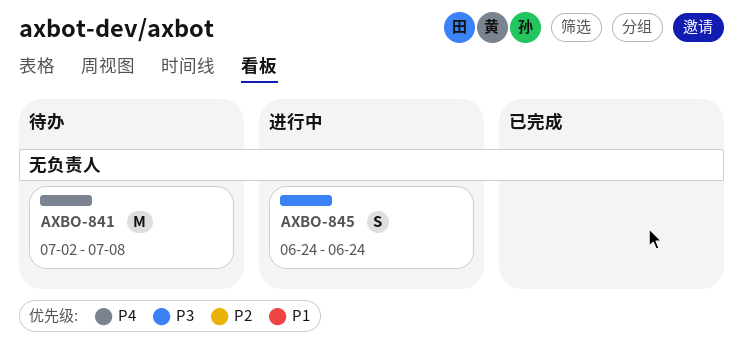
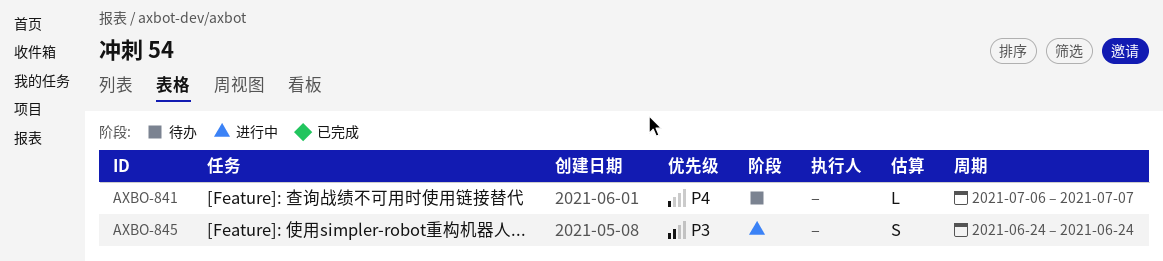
AXBO-841, estimate: M -> L
AXBO-841, start: Jul 2 -> Jul 6
AXBO-841, due: Jul 8 -> Jul 7

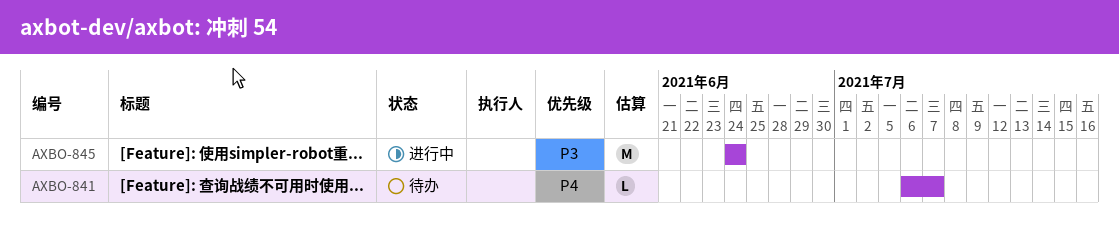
AXBO-845, estimate: S -> M

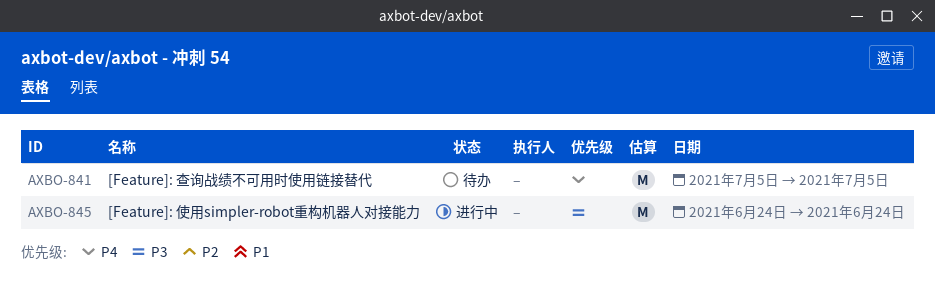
AXBO-841, estimate: L -> M
AXBO-841, start: Jul 6 -> Jul 5
AXBO-841, due: Jul 7 -> Jul 5

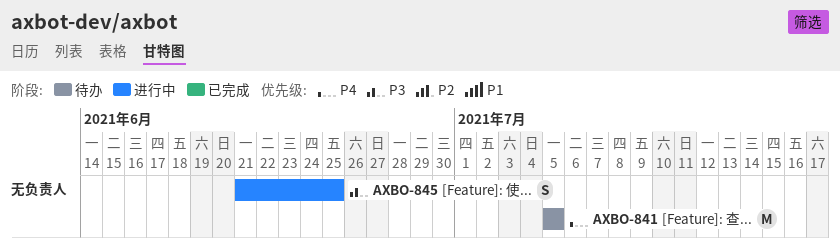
AXBO-845, estimate: M -> S
AXBO-845, start: Jun 24 -> Jun 21
AXBO-845, due: Jun 24 -> Jun 25

